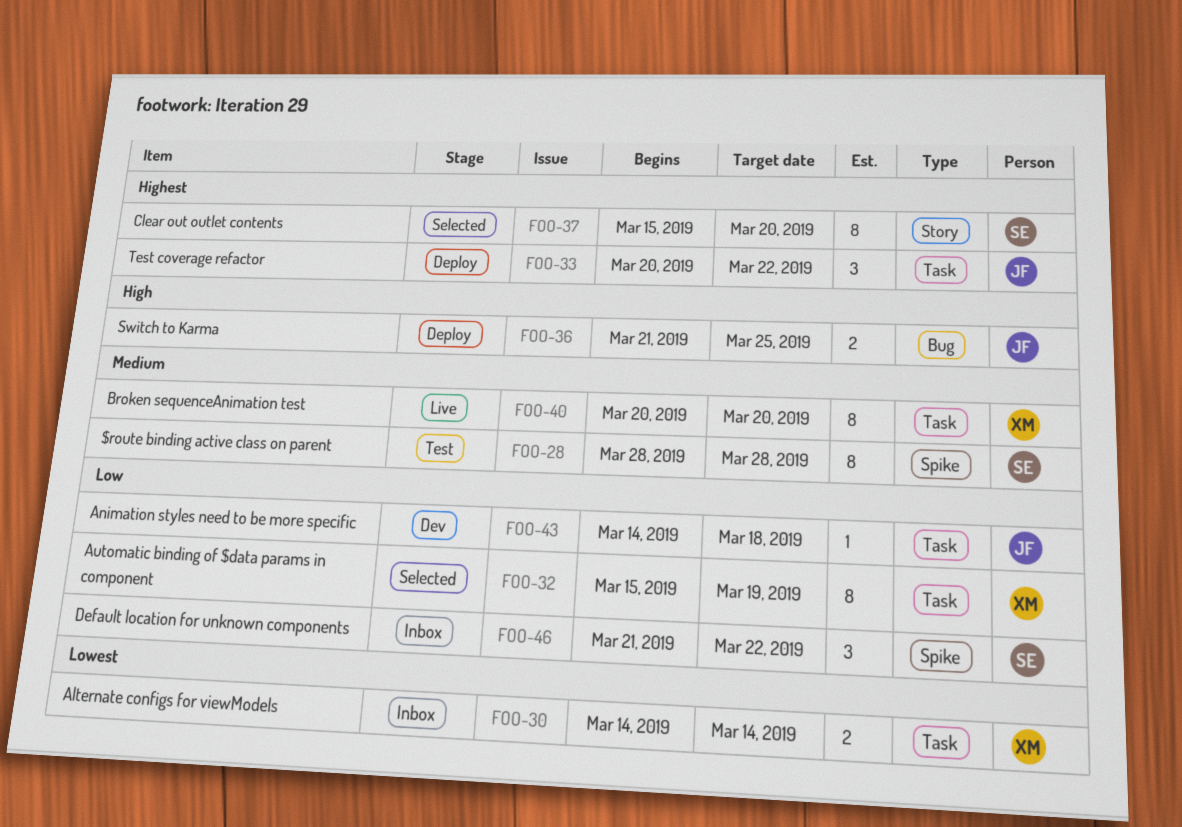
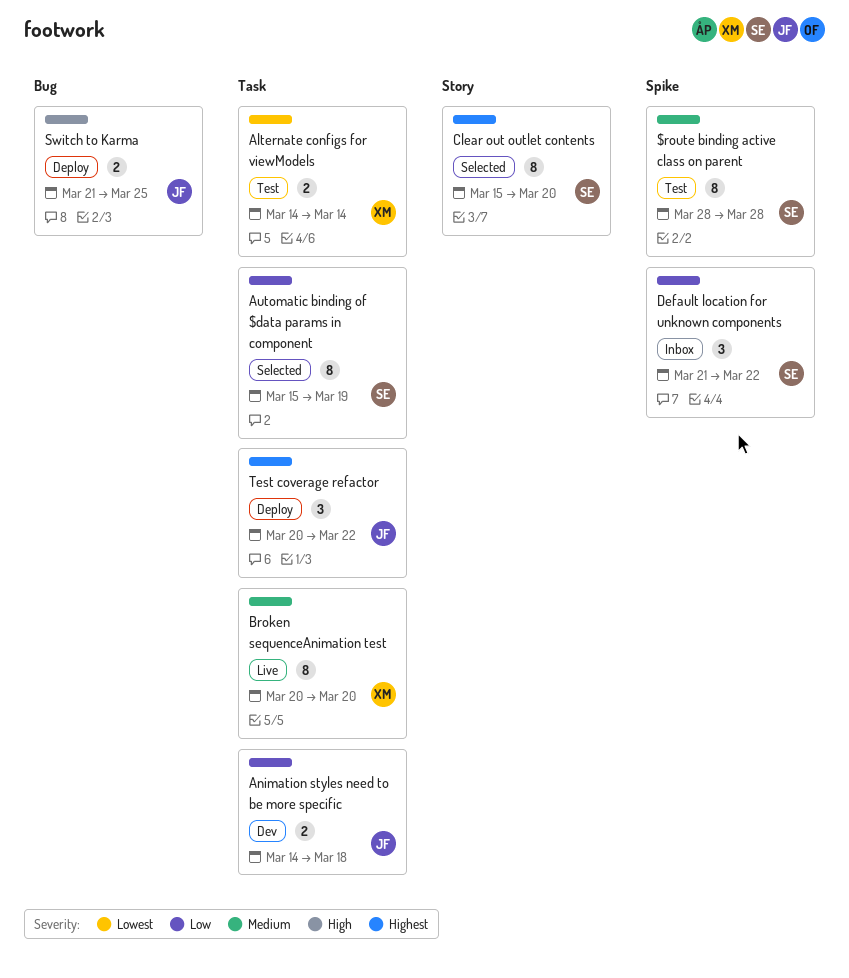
Alternate configs for viewModels, status: Inbox -> Test
Animation styles need to be more specific, estimate: 1 -> 2
Automatic binding of $data params in component, owner: XM -> SE

